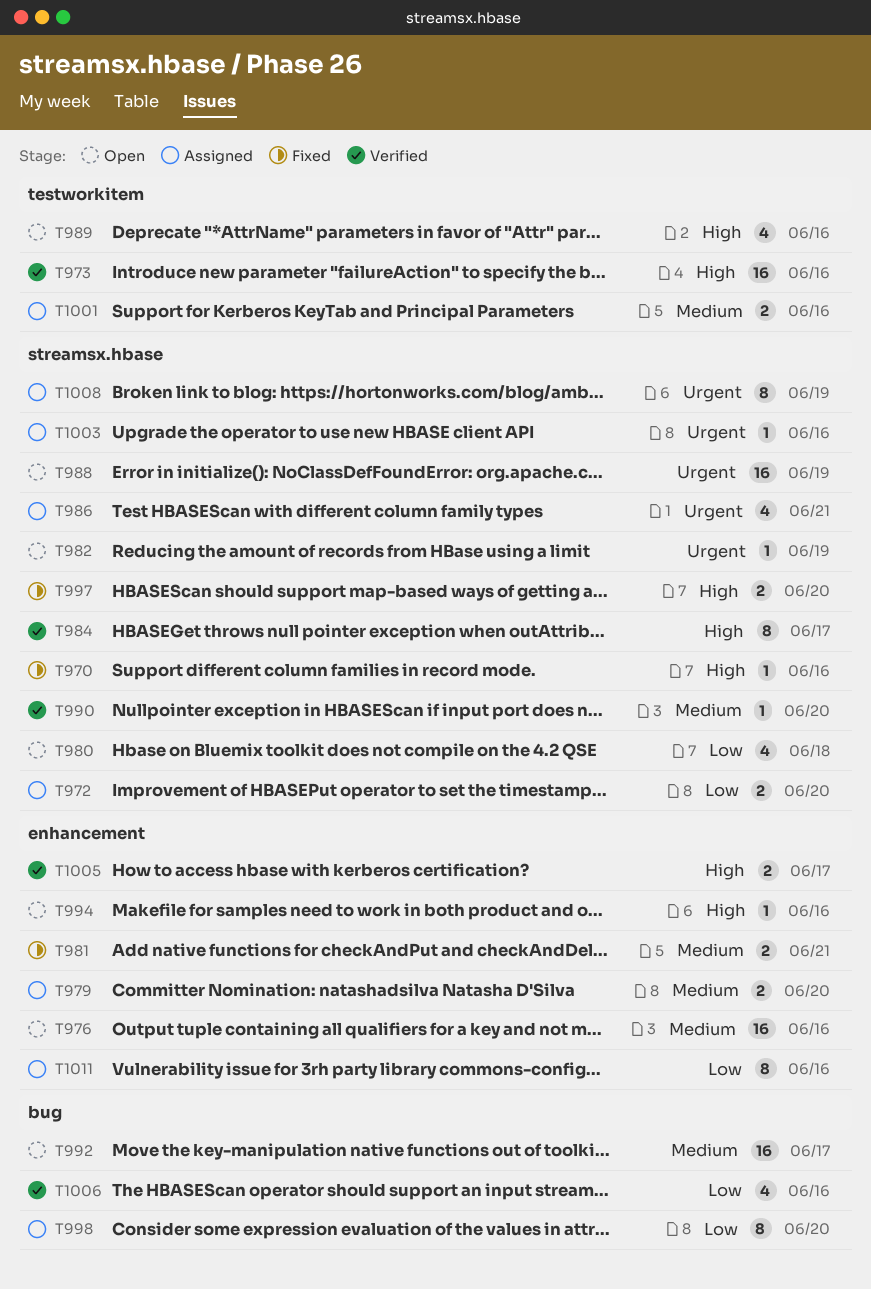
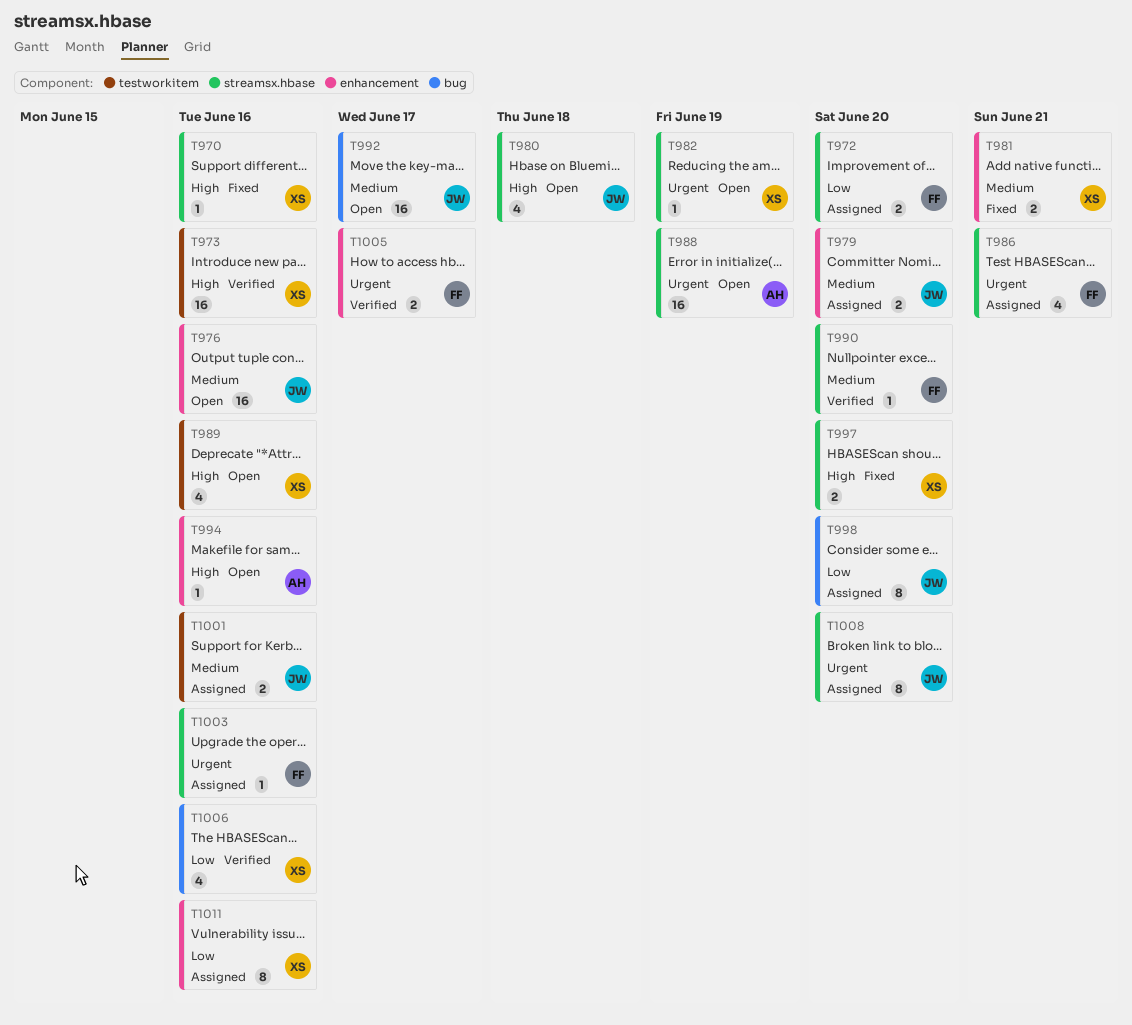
T980, priority: Low -> High
T984: present -> none
T1005, priority: High -> Urgent
T1008, due: Jun 19 -> Jun 20

